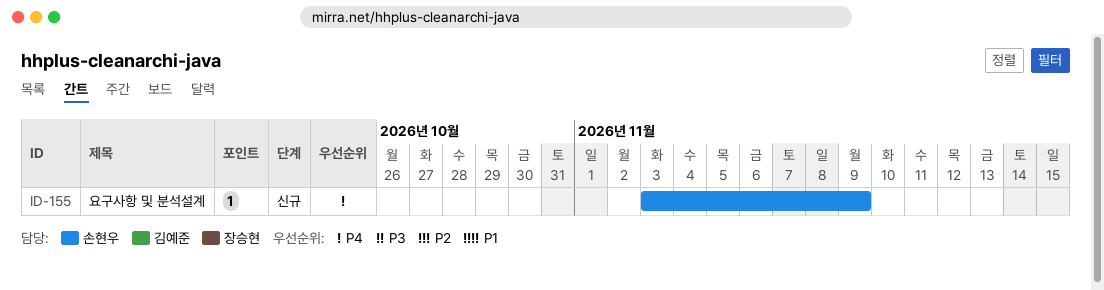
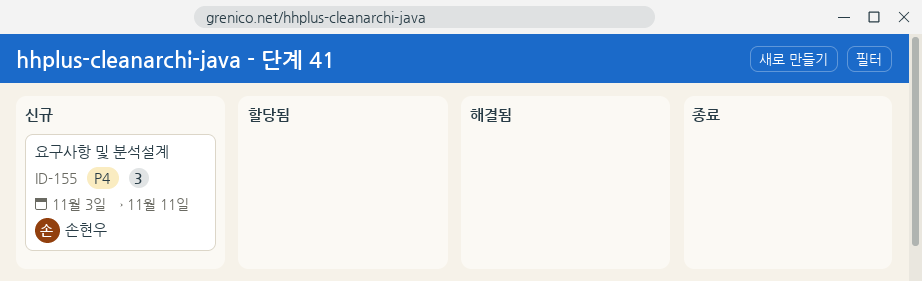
ID-155, estimate: 1 -> 3
ID-155, due: Nov 9 -> Nov 11

